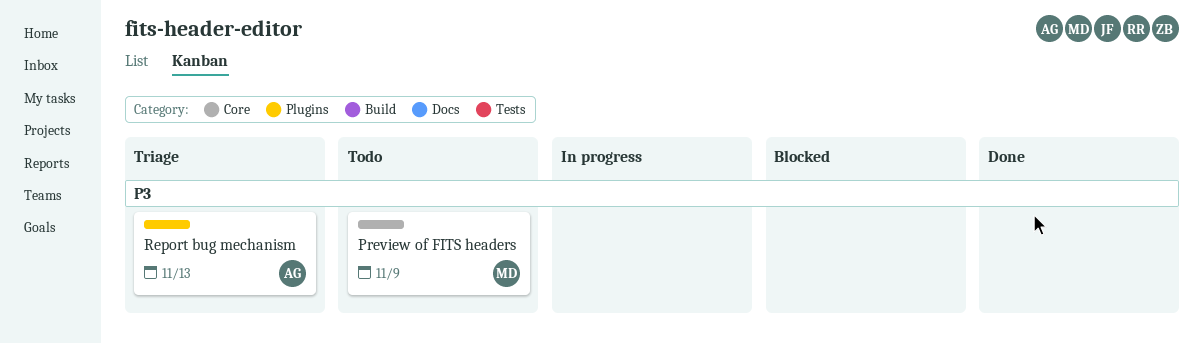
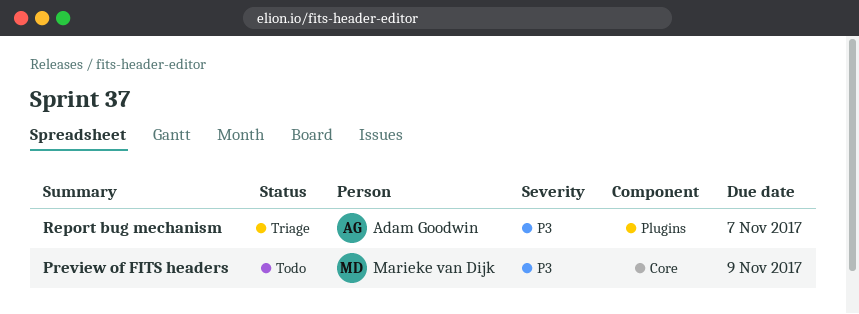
Report bug mechanism, due: Nov 13 -> Nov 7

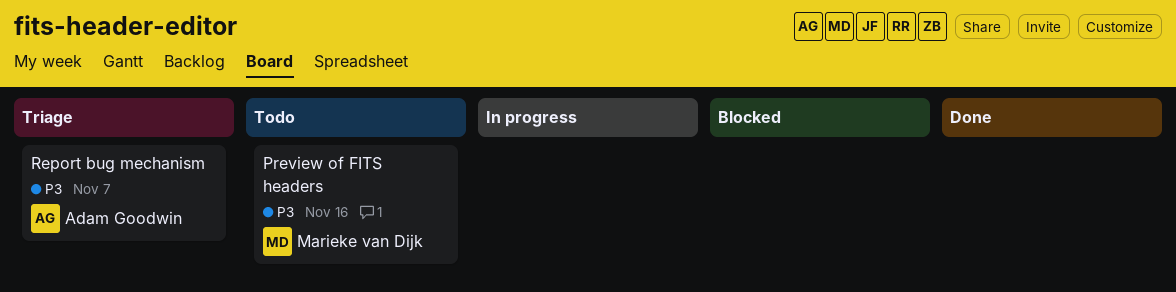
Preview of FITS headers, due: Nov 9 -> Nov 16

